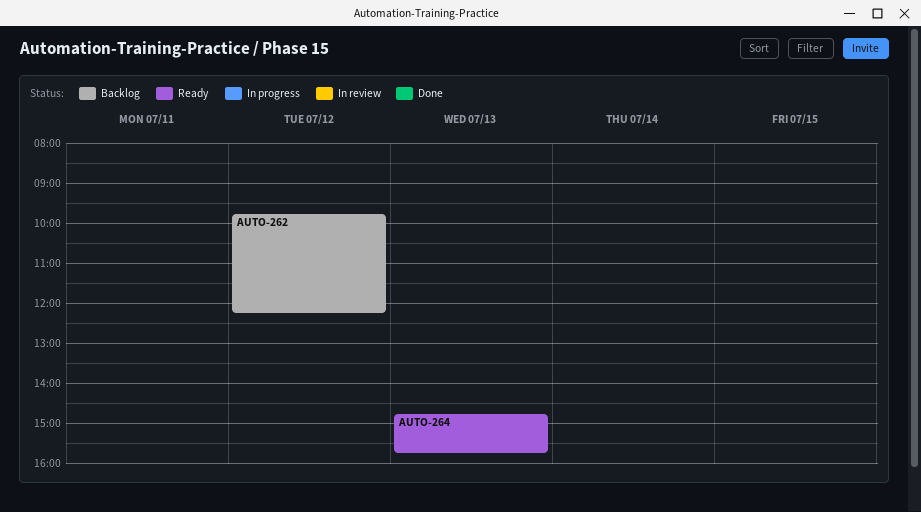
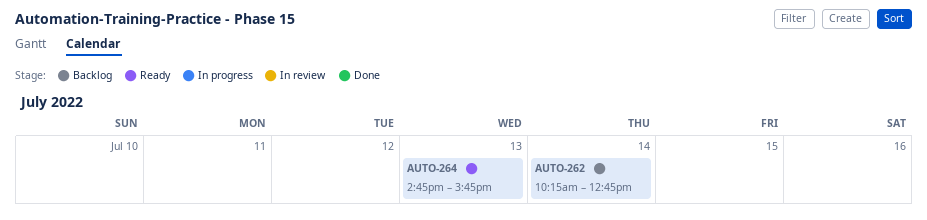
AUTO-262, day: Jul 12 -> Jul 14
AUTO-262, begins: 09:45 -> 10:15
AUTO-262, ends: 12:15 -> 12:45

